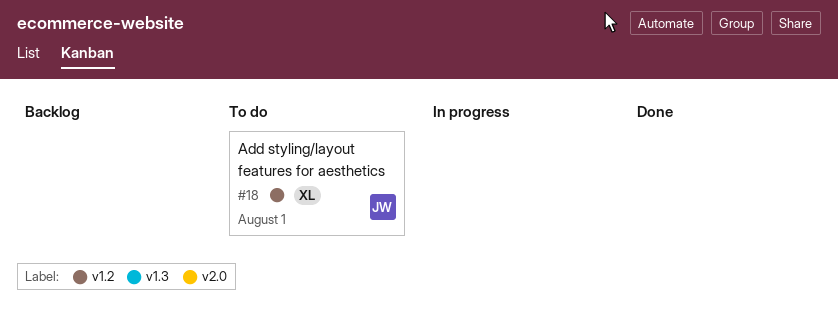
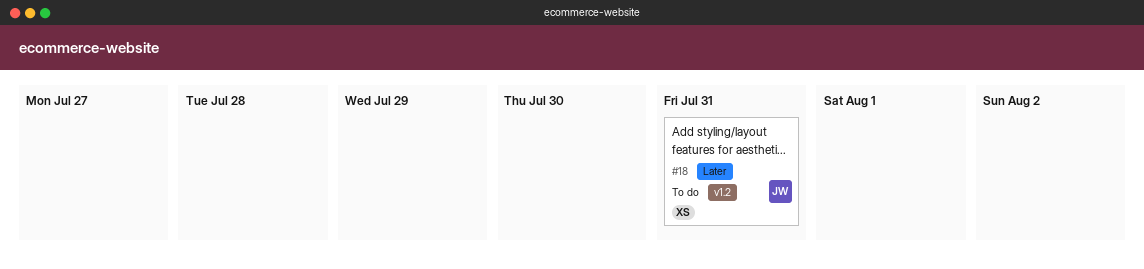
#18, estimate: XL -> XS
#18, due: Aug 1 -> Jul 31

